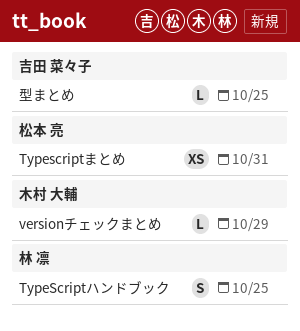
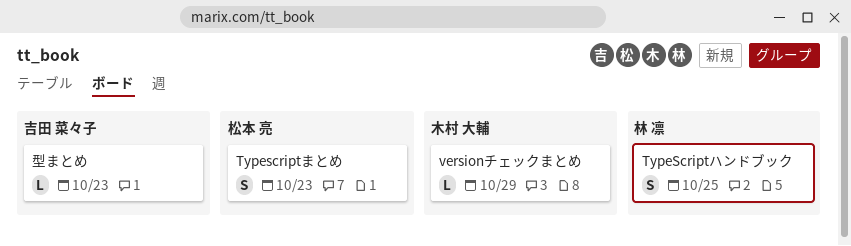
Typescriptまとめ, estimate: XS -> S
Typescriptまとめ, due: Oct 31 -> Oct 23
型まとめ, due: Oct 25 -> Oct 23

